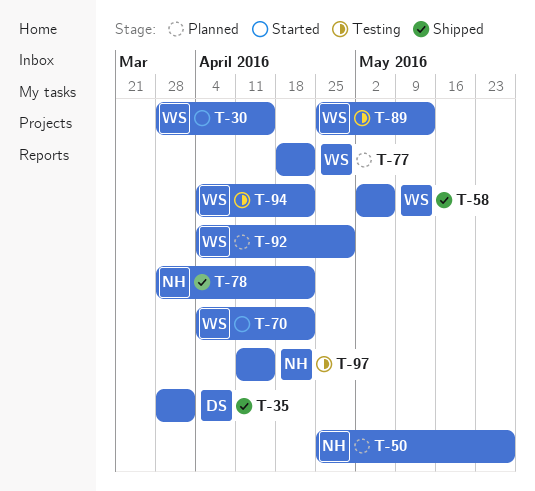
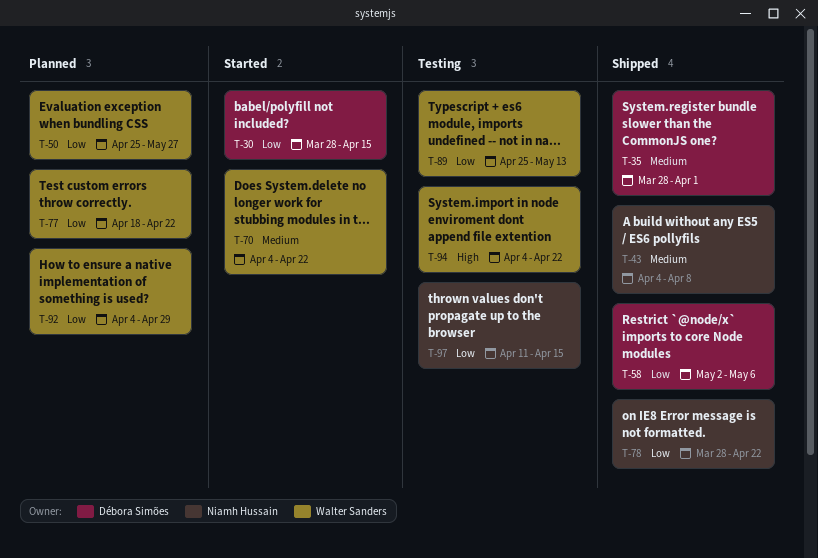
T-30, owner: Walter Sanders -> Débora Simões
T-43: none -> present
T-50, owner: Niamh Hussain -> Walter Sanders
T-58, owner: Walter Sanders -> Débora Simões

